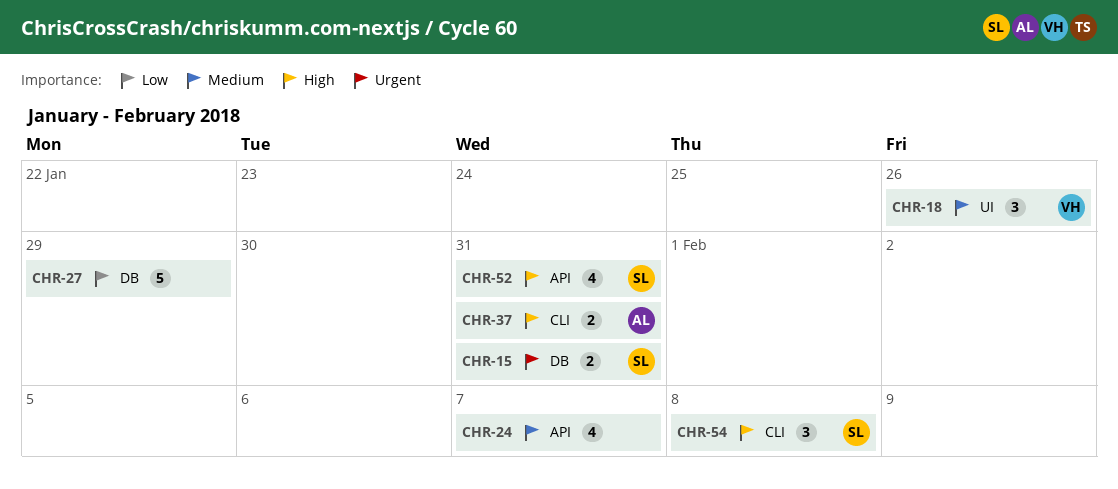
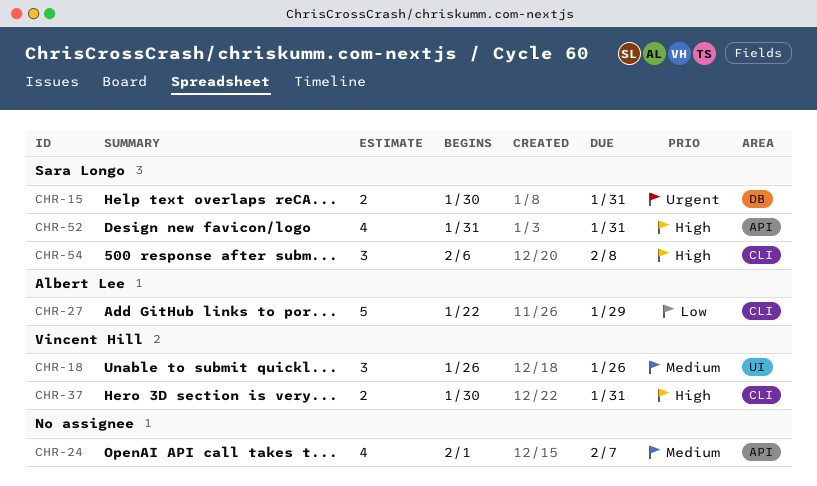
CHR-27, owner: none -> Albert Lee
CHR-27, label: DB -> CLI
CHR-37, owner: Albert Lee -> Vincent Hill

